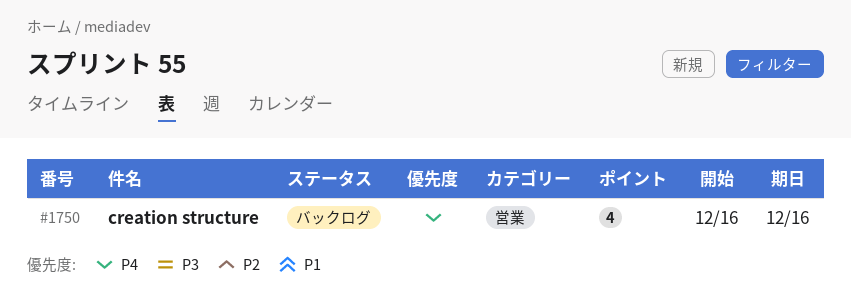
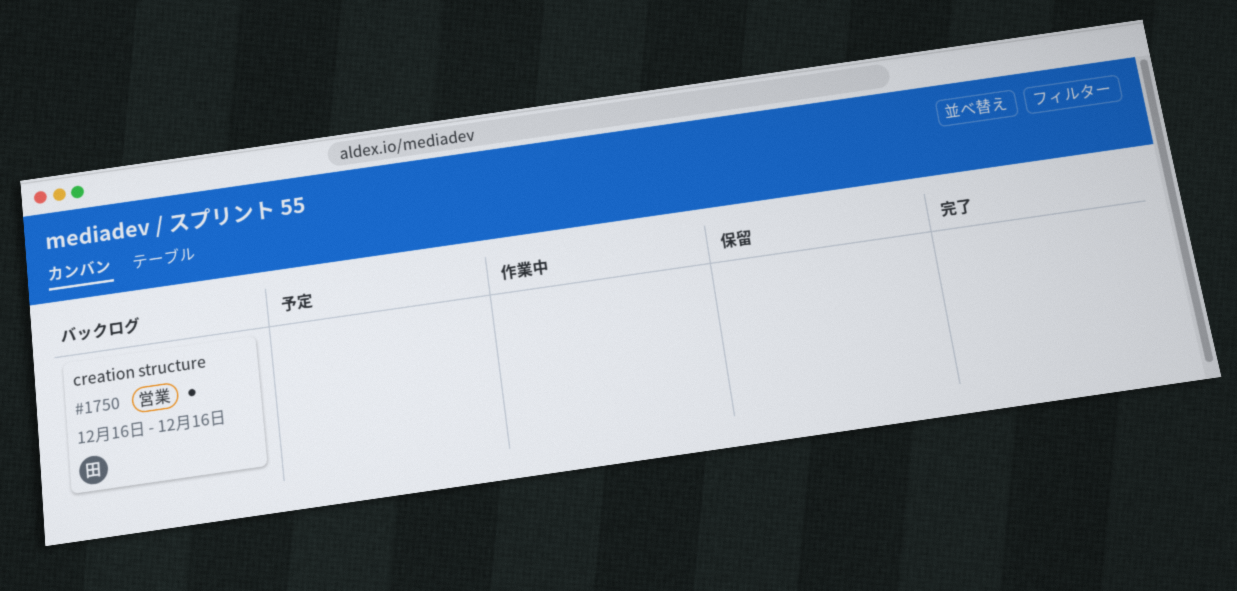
#1750, estimate: 4 -> 1

